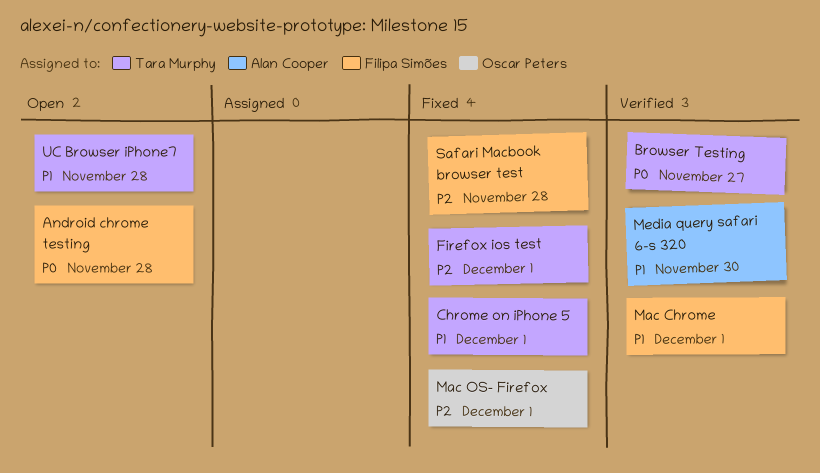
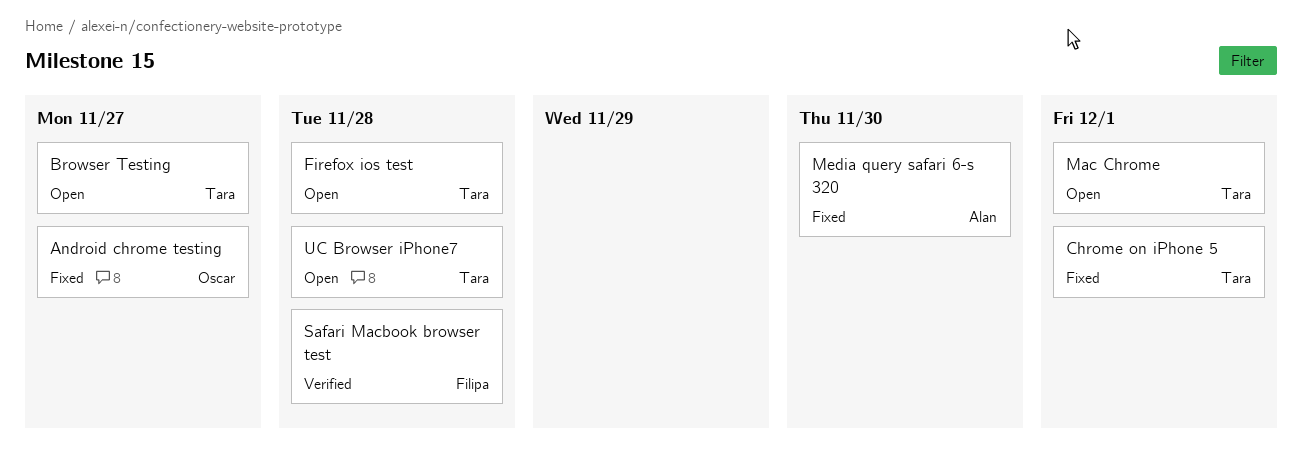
Android chrome testing, status: Open -> Fixed
Android chrome testing, owner: Filipa Simões -> Oscar Peters
Android chrome testing, due: Nov 28 -> Nov 27
Browser Testing, status: Verified -> Open
Firefox ios test, status: Fixed -> Open
Firefox ios test, due: Dec 1 -> Nov 28
Mac Chrome, status: Verified -> Open
Mac Chrome, owner: Filipa Simões -> Tara Murphy
Mac OS- Firefox: present -> none
Media query safari 6-s 320, status: Verified -> Fixed
Safari Macbook browser test, status: Fixed -> Verified

